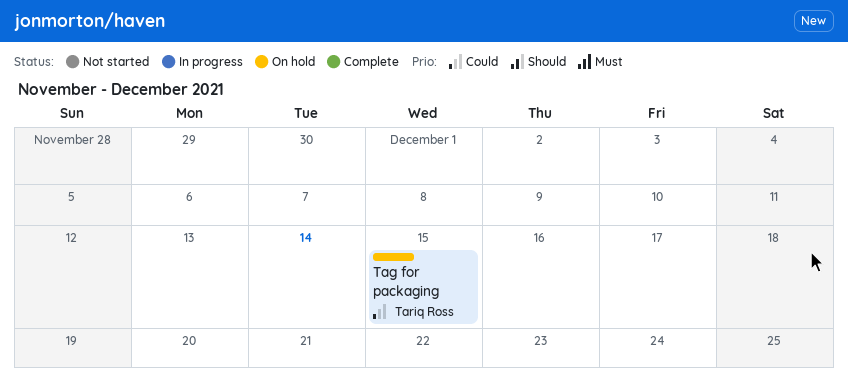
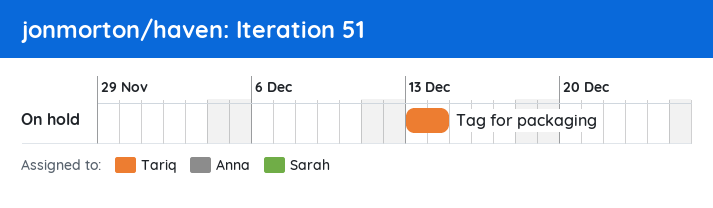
Tag for packaging, due: Dec 15 -> Dec 14

